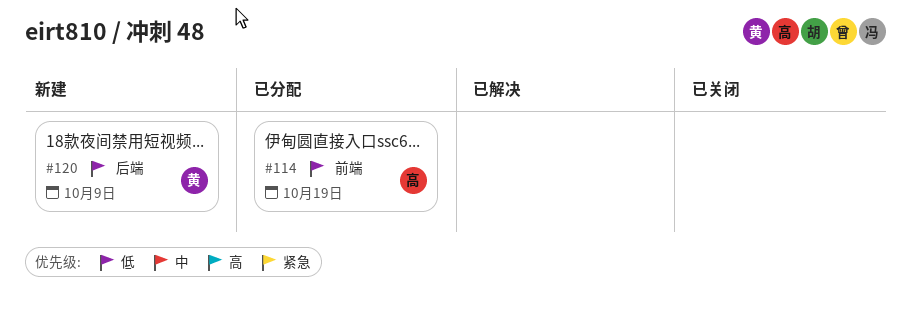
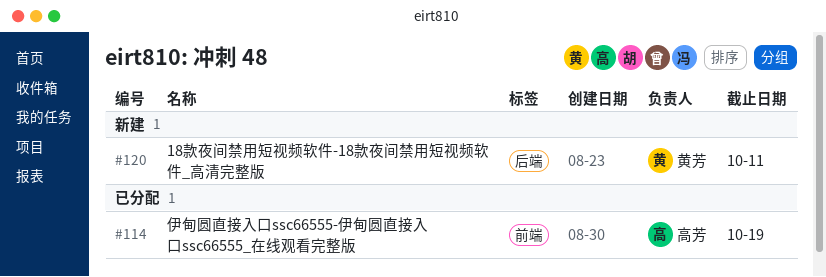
#120, due: Oct 9 -> Oct 11

